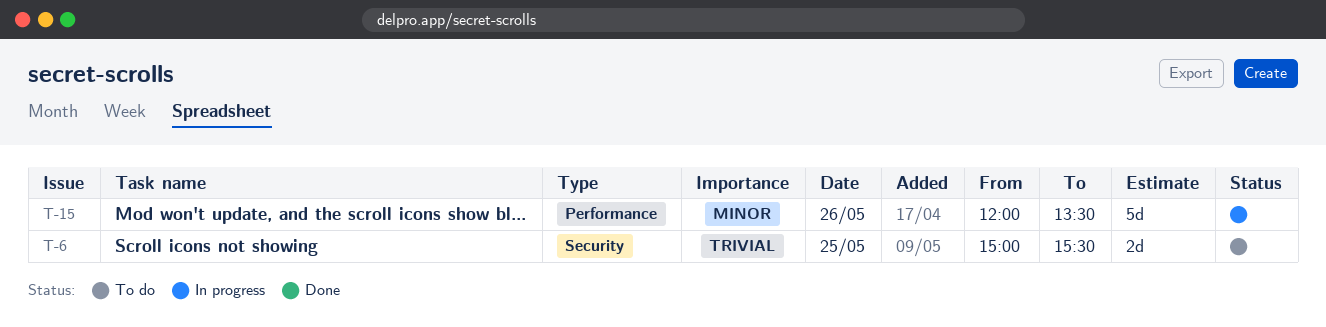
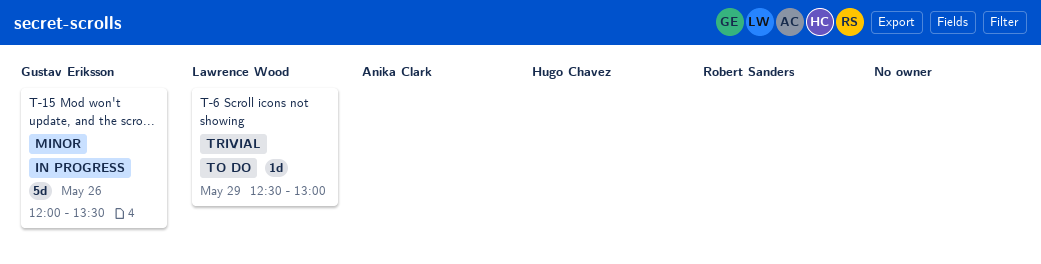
T-6, estimate: 2d -> 1d
T-6, day: May 25 -> May 29
T-6, begins: 15:00 -> 12:30
T-6, ends: 15:30 -> 13:00

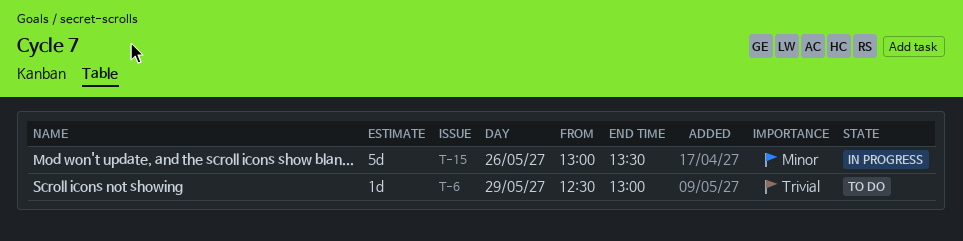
T-15, begins: 12:00 -> 13:00

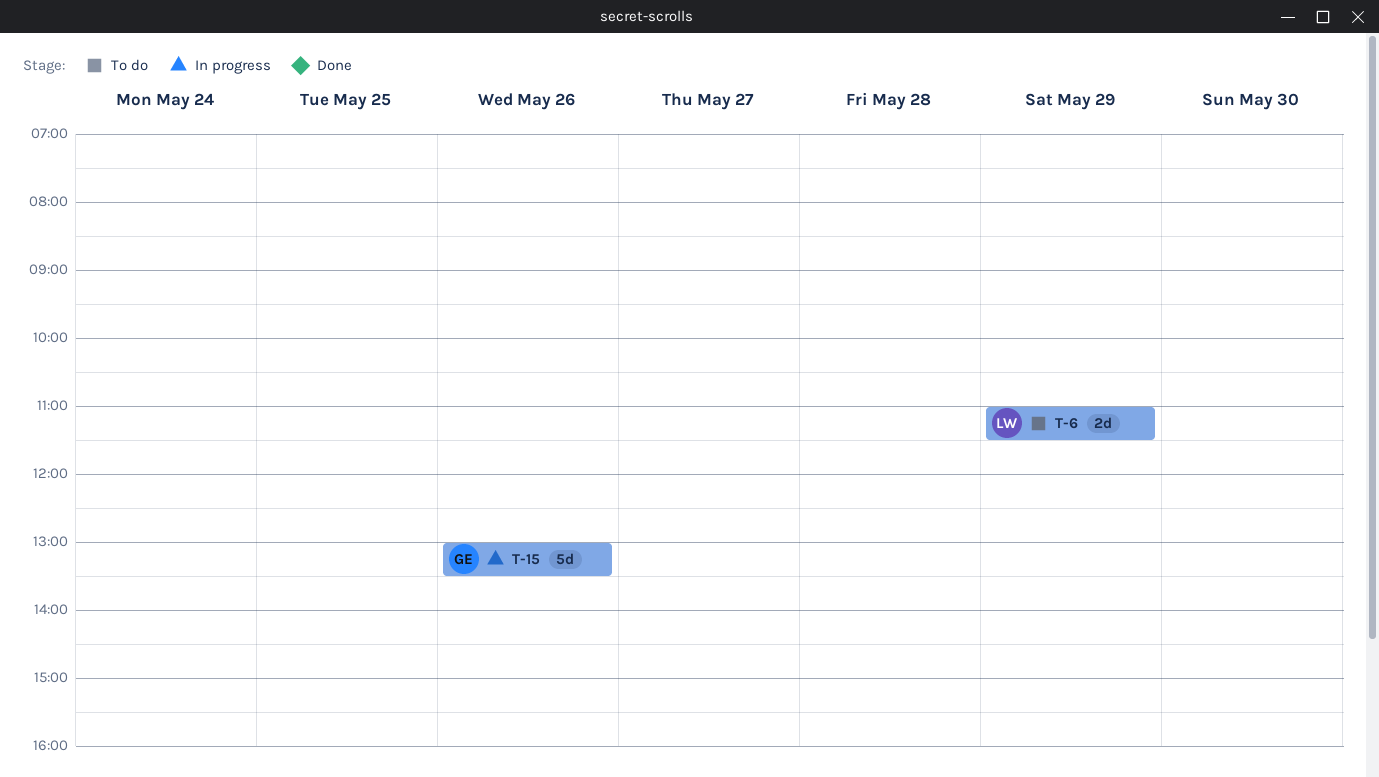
T-6, estimate: 1d -> 2d
T-6, begins: 12:30 -> 11:00
T-6, ends: 13:00 -> 11:30

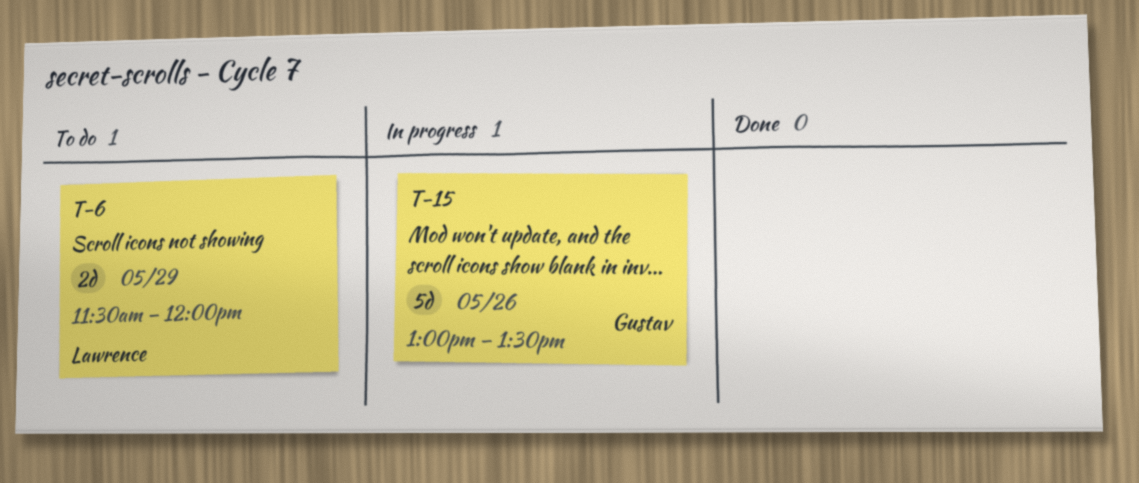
T-6, begins: 11:00 -> 11:30
T-6, ends: 11:30 -> 12:00

